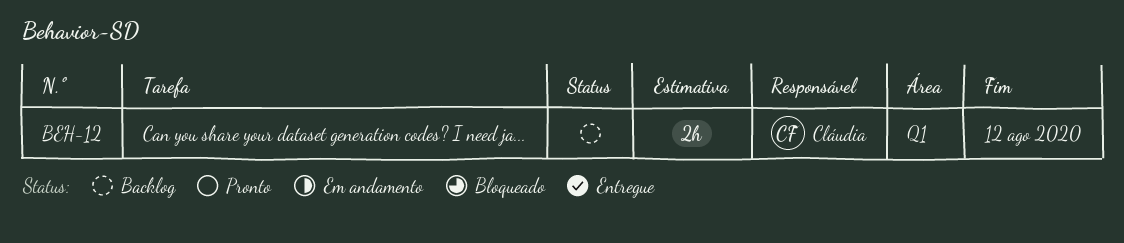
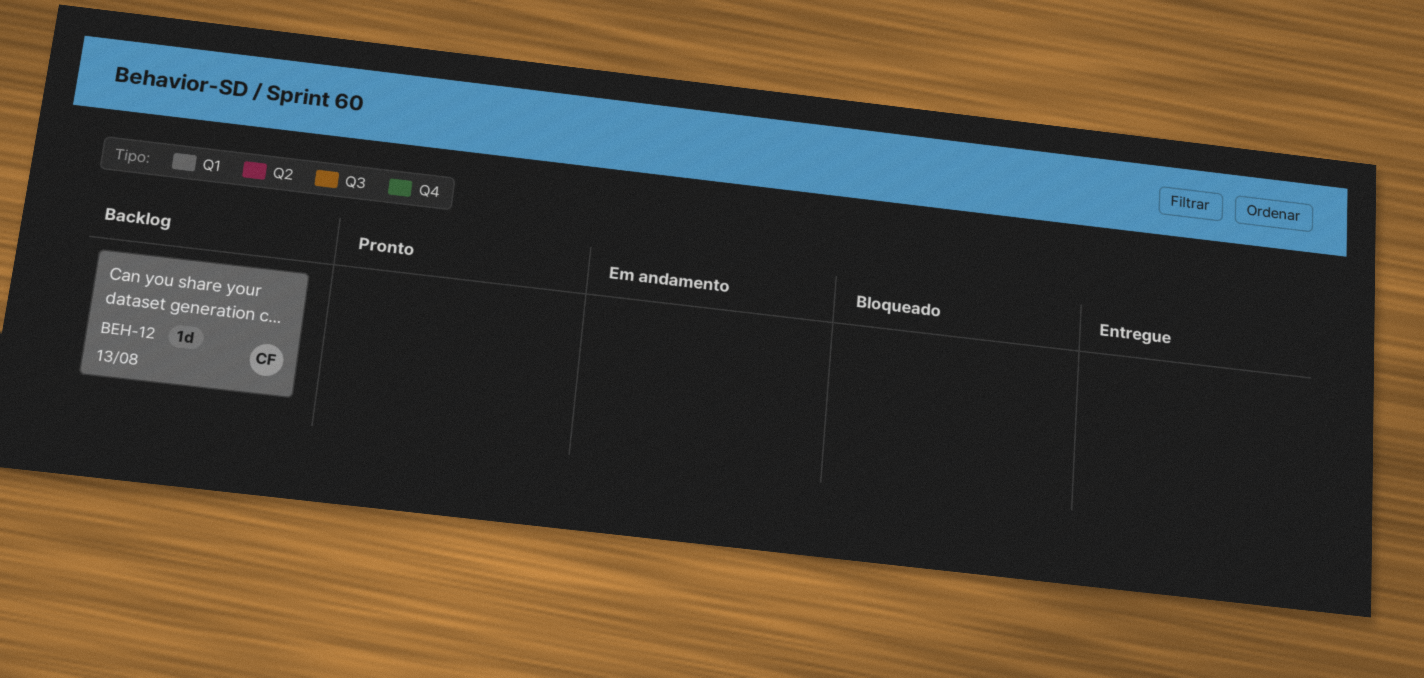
BEH-12, estimate: 2h -> 1d
BEH-12, due: Aug 12 -> Aug 13

